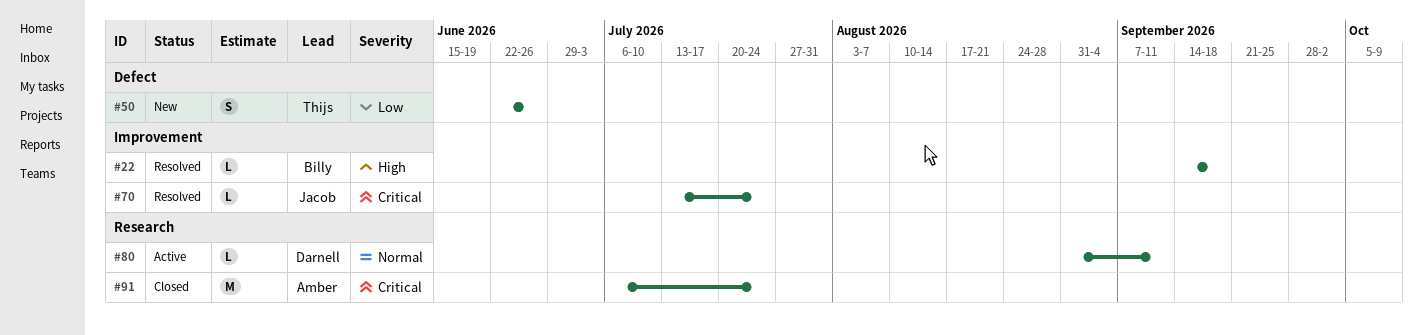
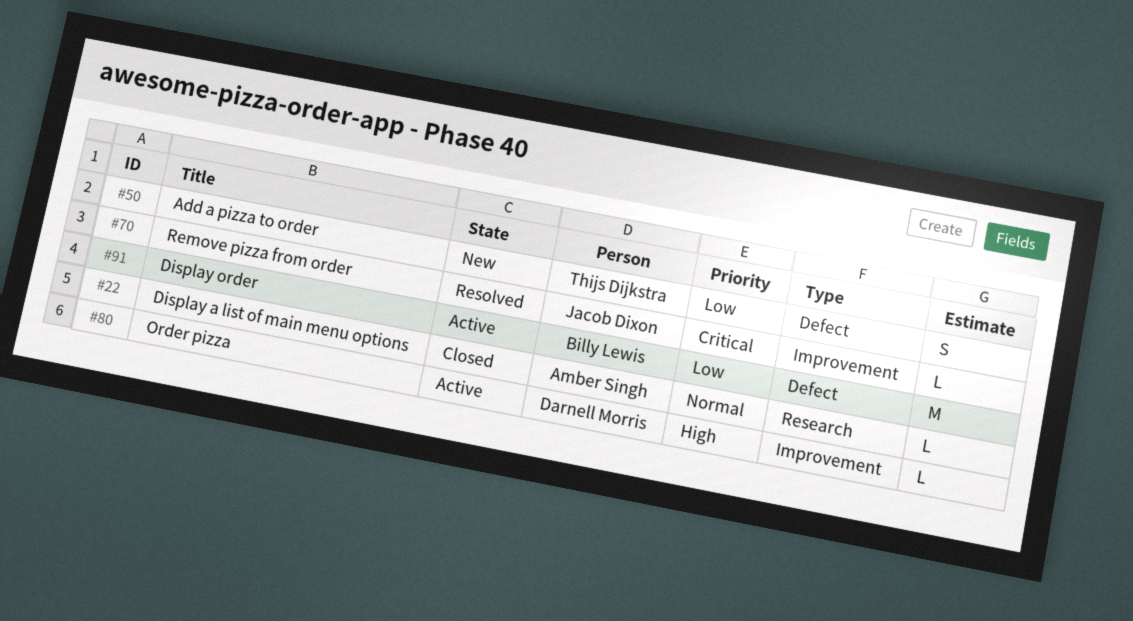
#22, status: Resolved -> Closed
#22, owner: Billy Lewis -> Amber Singh
#22, priority: High -> Normal
#22, label: Improvement -> Research
#80, priority: Normal -> High
#80, label: Research -> Improvement
#91, status: Closed -> Active
#91, owner: Amber Singh -> Billy Lewis
#91, priority: Critical -> Low
#91, label: Research -> Defect

